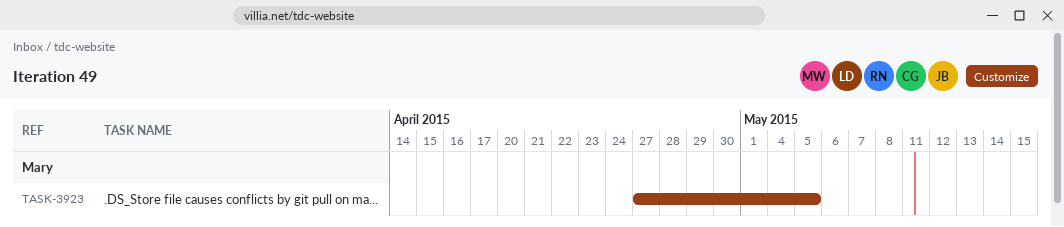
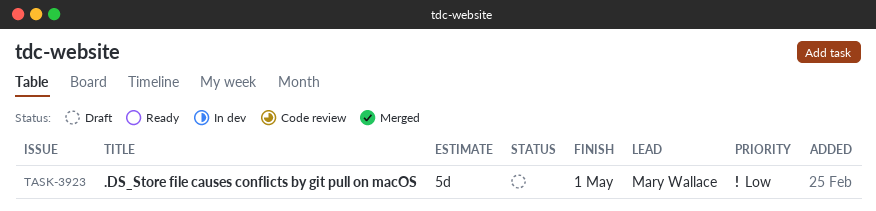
TASK-3923, due: May 5 -> May 1

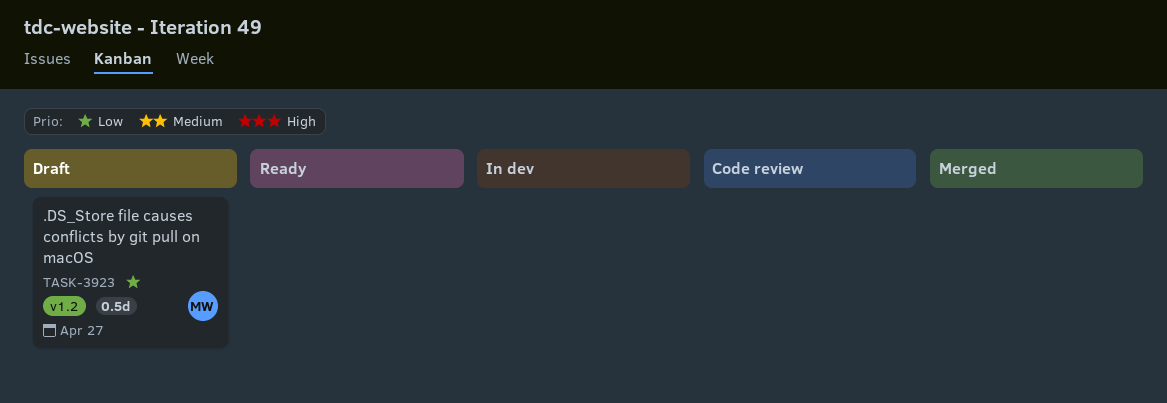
TASK-3923, estimate: 5d -> 0.5d
TASK-3923, due: May 1 -> Apr 27

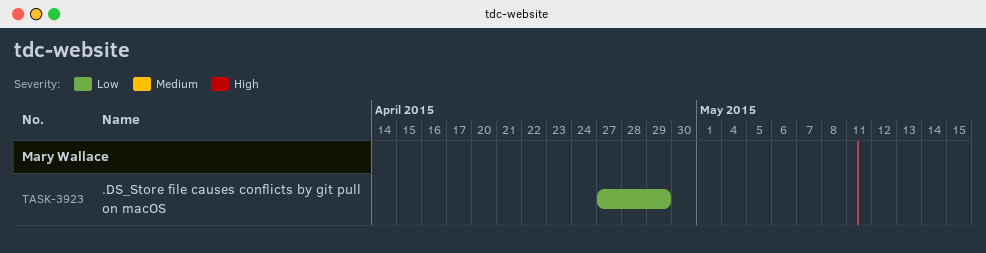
TASK-3923, due: Apr 27 -> Apr 29

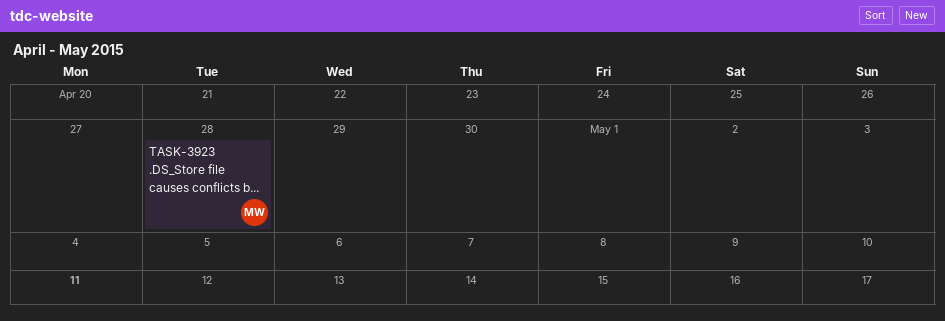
TASK-3923, due: Apr 29 -> Apr 28

